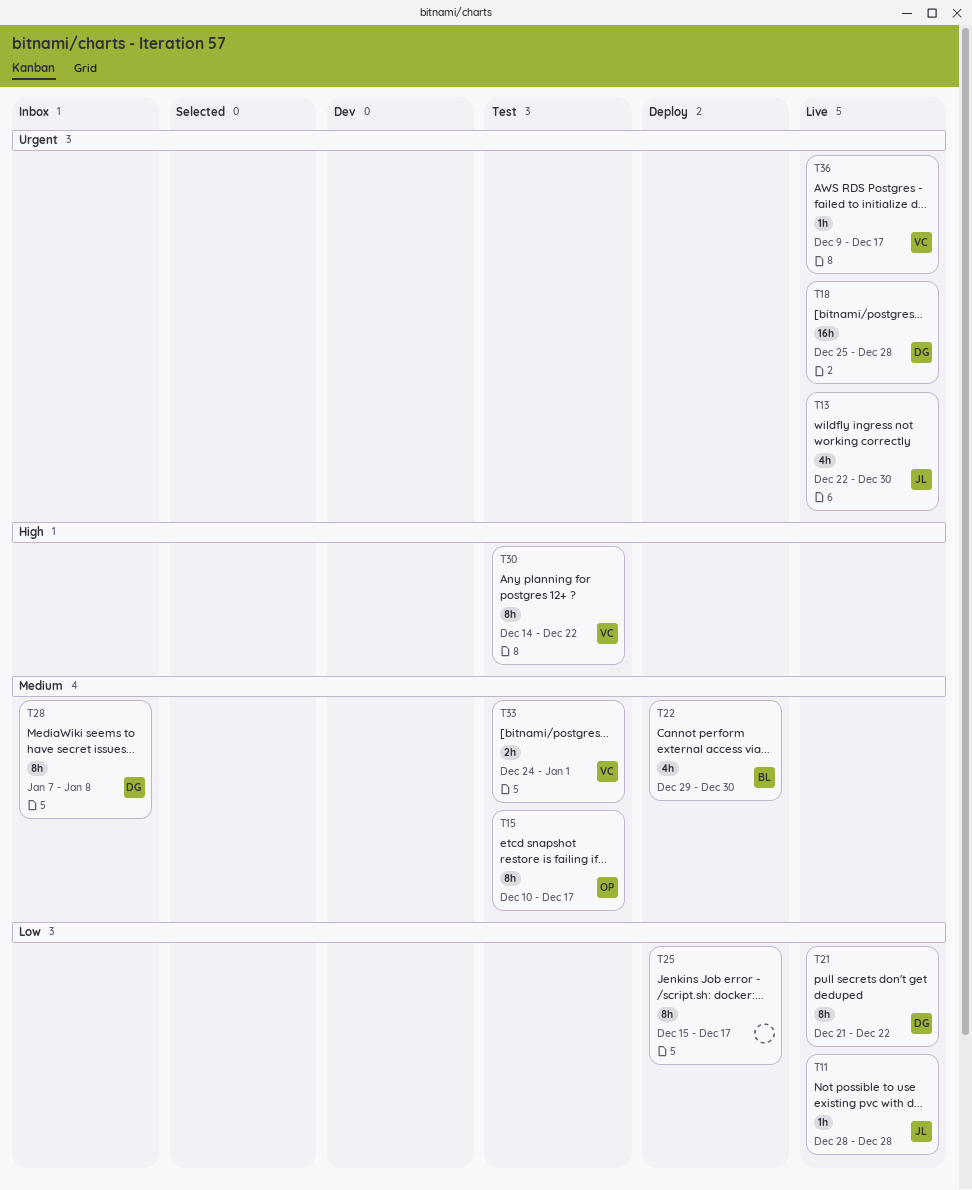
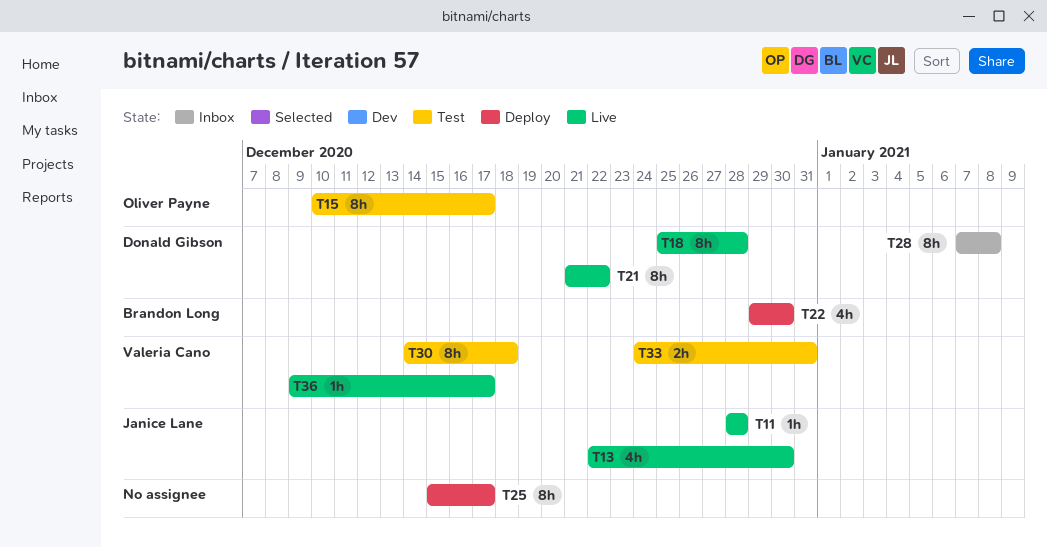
T18, estimate: 16h -> 8h
T30, due: Dec 22 -> Dec 18
T33, due: Jan 1 -> Dec 31

